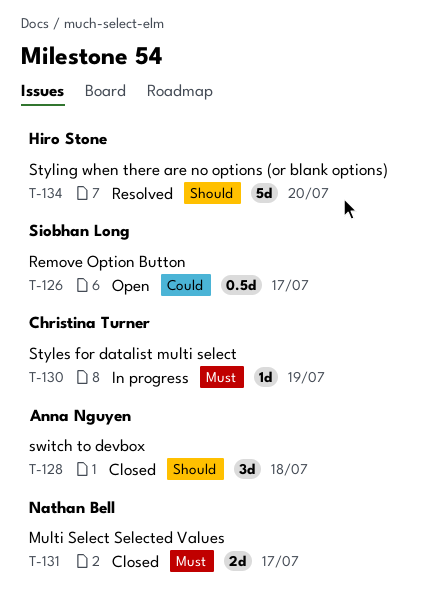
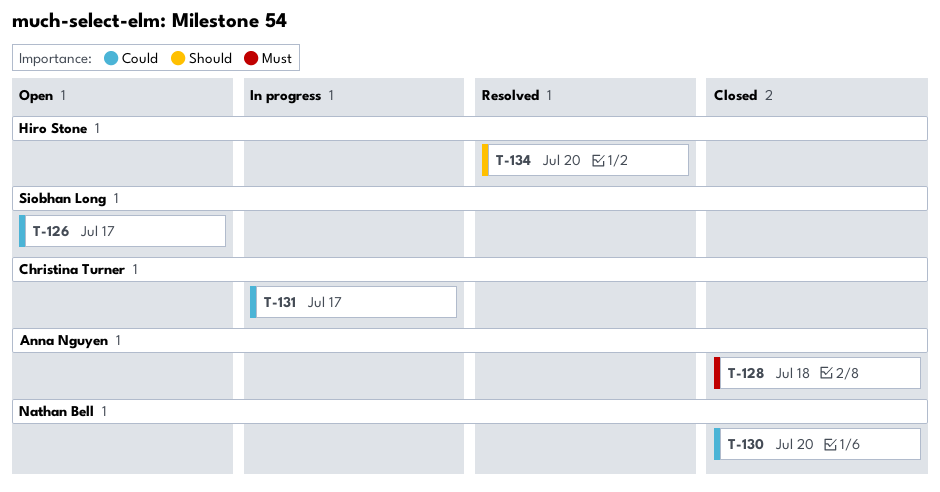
T-128, priority: Should -> Must
T-130, status: In progress -> Closed
T-130, owner: Christina Turner -> Nathan Bell
T-130, priority: Must -> Could
T-130, due: Jul 19 -> Jul 20
T-131, status: Closed -> In progress
T-131, owner: Nathan Bell -> Christina Turner
T-131, priority: Must -> Could

